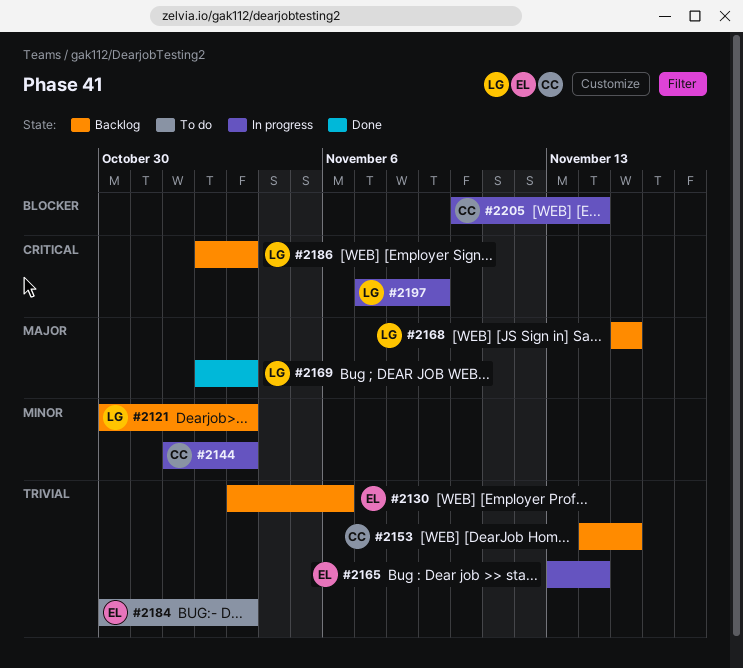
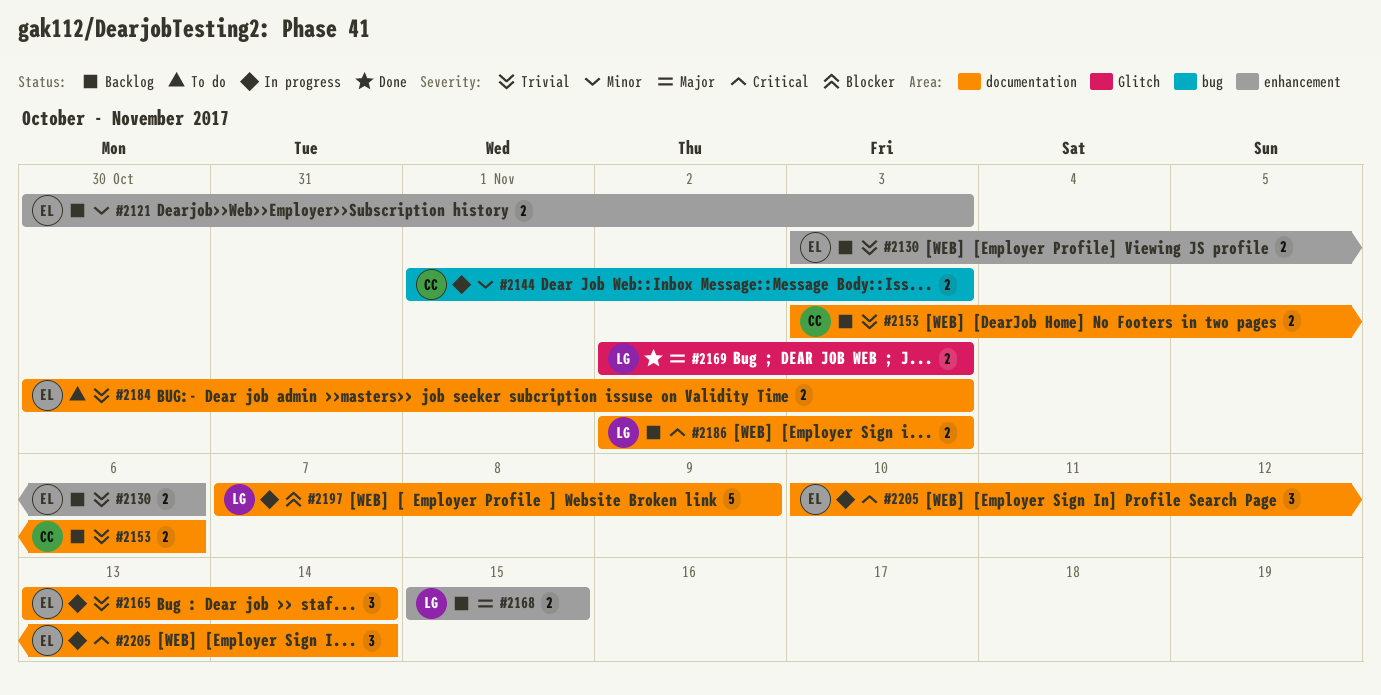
#2121, owner: LG -> EL
#2153, start: Nov 14 -> Nov 3
#2153, due: Nov 15 -> Nov 6
#2197, priority: Critical -> Blocker
#2205, owner: CC -> EL
#2205, priority: Blocker -> Critical

